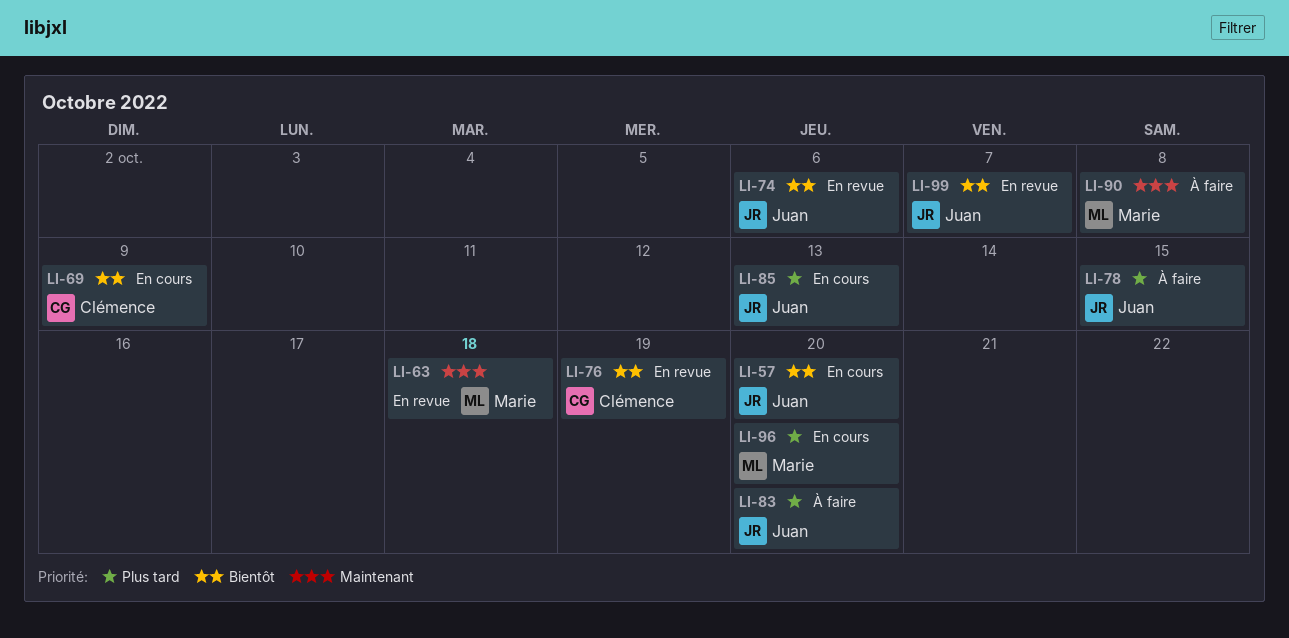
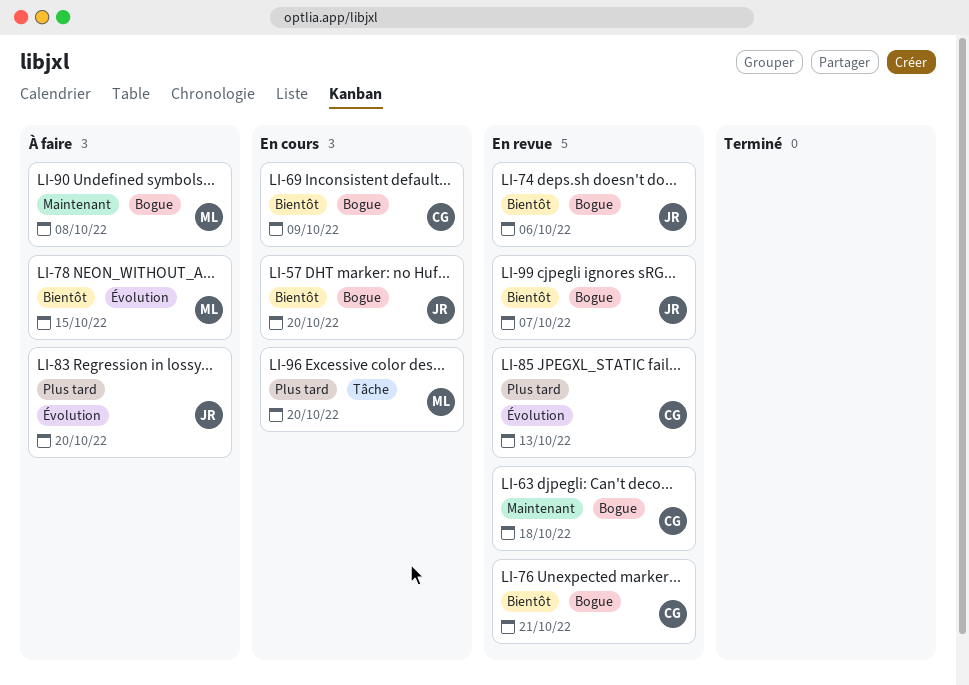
LI-63, owner: Marie -> Clémence
LI-76, due: Oct 19 -> Oct 21
LI-78, owner: Juan -> Marie
LI-78, priority: Plus tard -> Bientôt
LI-85, status: En cours -> En revue
LI-85, owner: Juan -> Clémence

